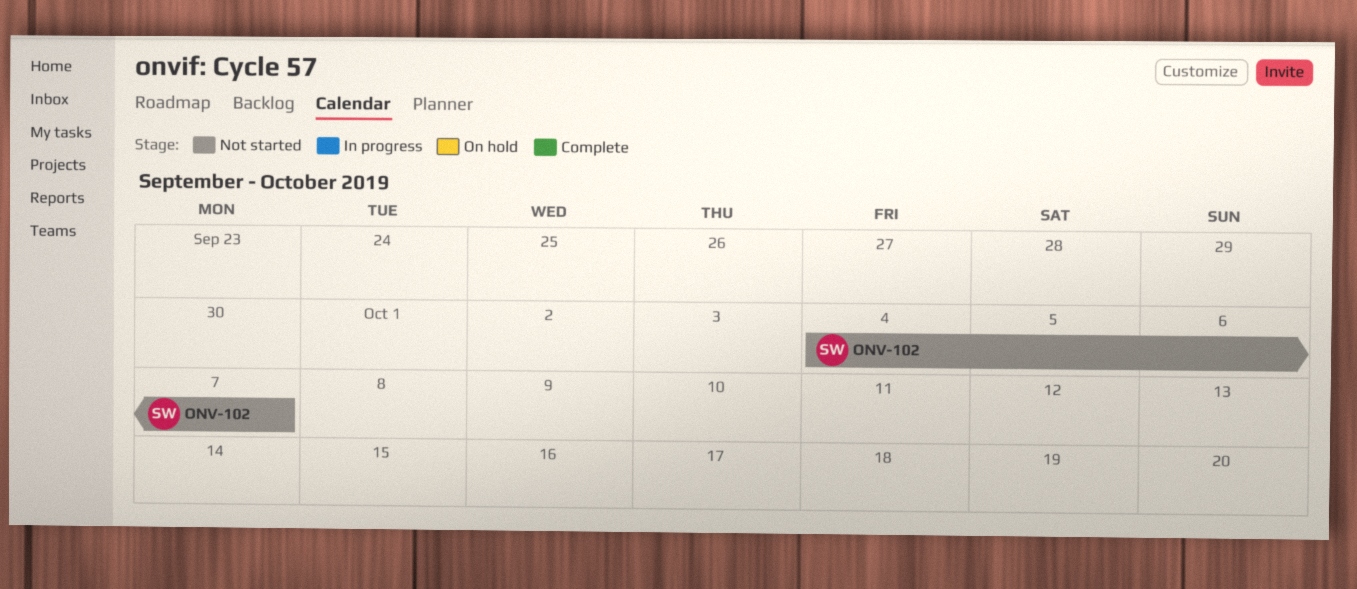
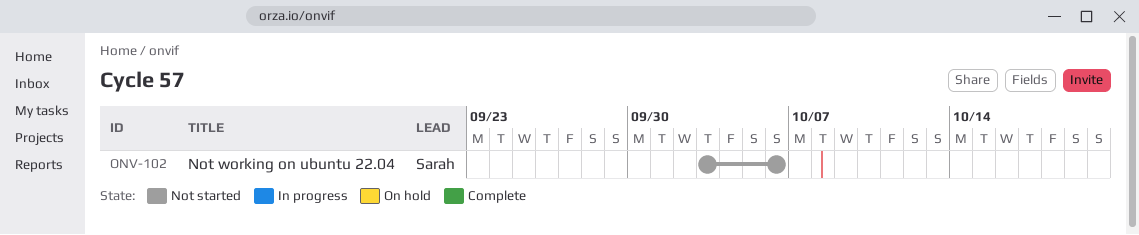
ONV-102, start: Oct 4 -> Oct 3
ONV-102, due: Oct 7 -> Oct 6

